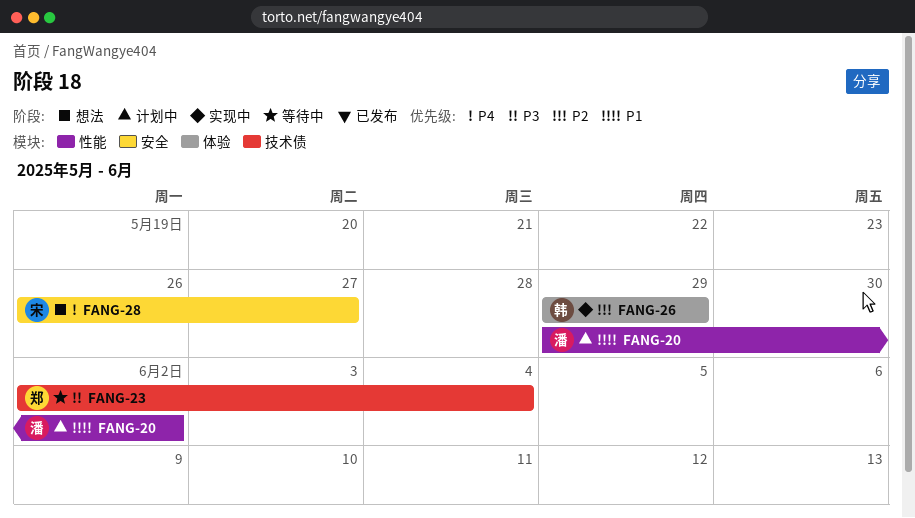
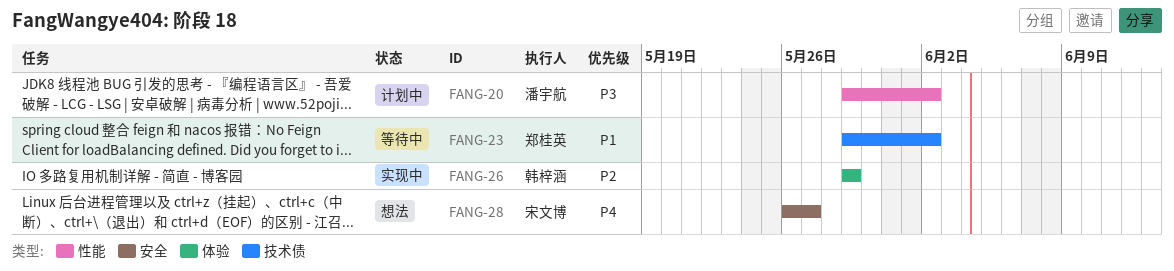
FANG-20, priority: P1 -> P3
FANG-23, priority: P3 -> P1
FANG-23, start: Jun 2 -> May 29
FANG-23, due: Jun 4 -> Jun 2

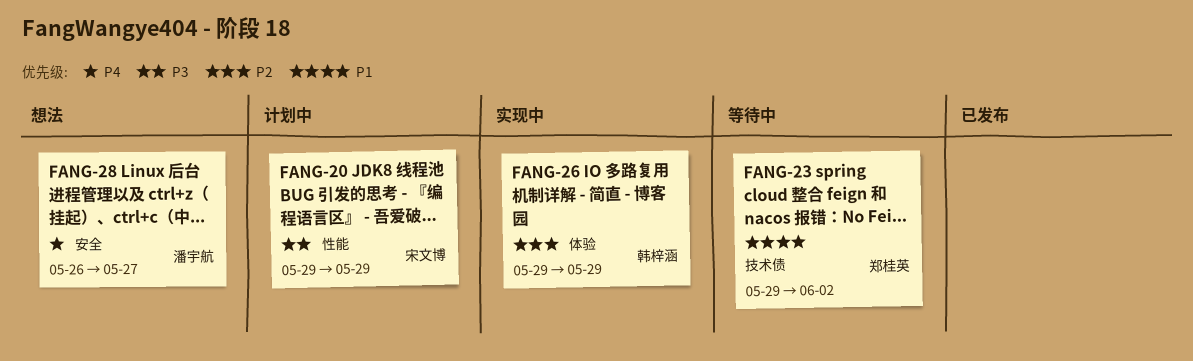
FANG-20, owner: 潘宇航 -> 宋文博
FANG-20, due: Jun 2 -> May 29
FANG-28, owner: 宋文博 -> 潘宇航

